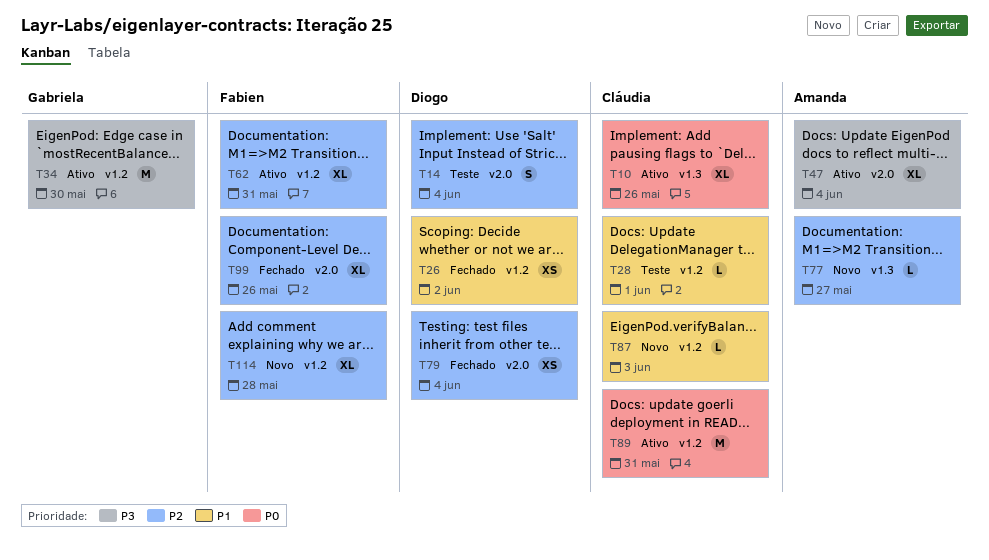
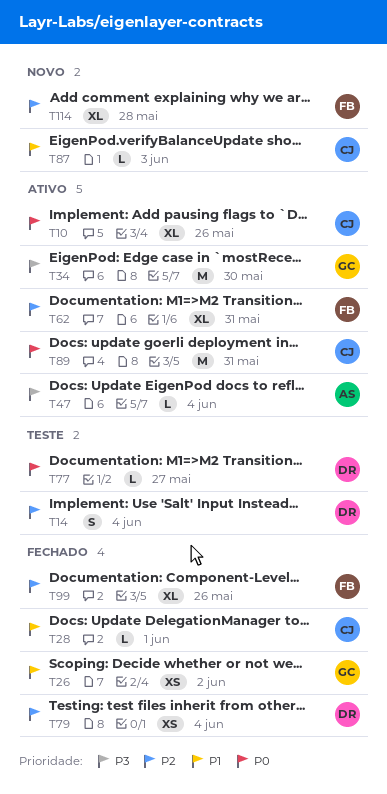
T26, owner: Diogo -> Gabriela
T28, status: Teste -> Fechado
T47, estimate: XL -> L
T77, status: Novo -> Teste
T77, owner: Amanda -> Diogo
T77, priority: P2 -> P0

